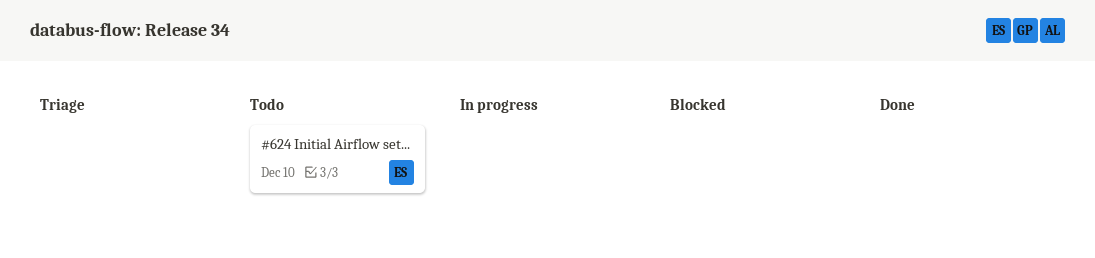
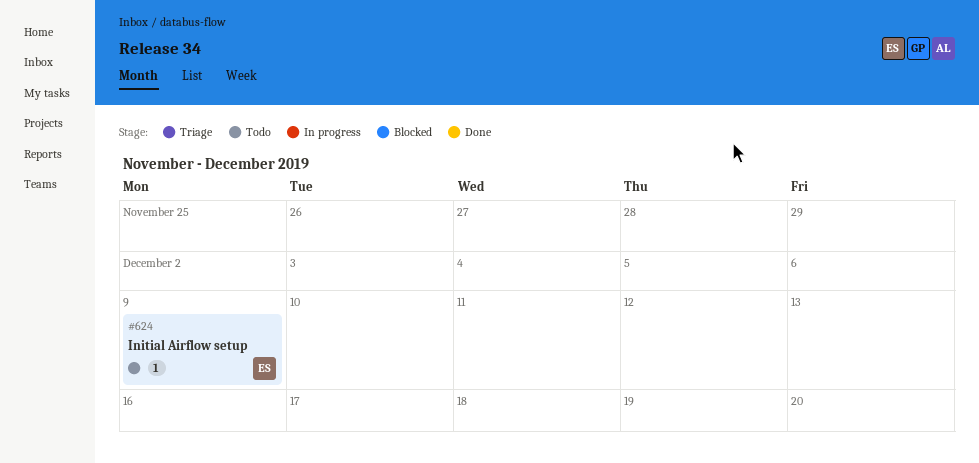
#624, due: Dec 10 -> Dec 9

